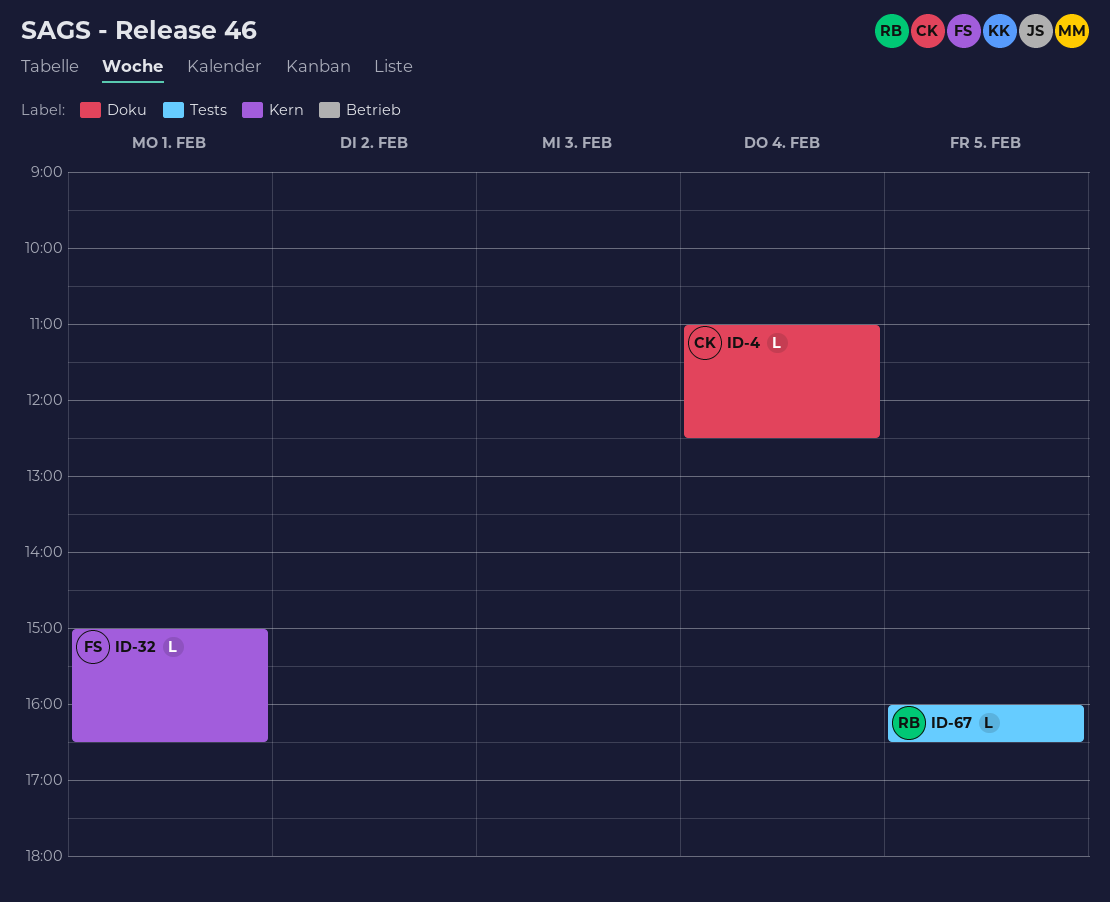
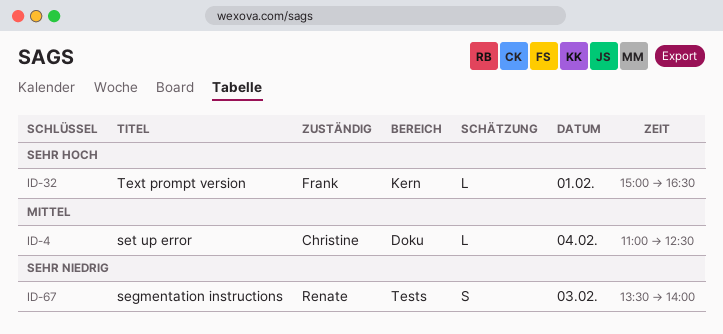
ID-67, estimate: L -> S
ID-67, day: Feb 5 -> Feb 3
ID-67, begins: 16:00 -> 13:30
ID-67, ends: 16:30 -> 14:00

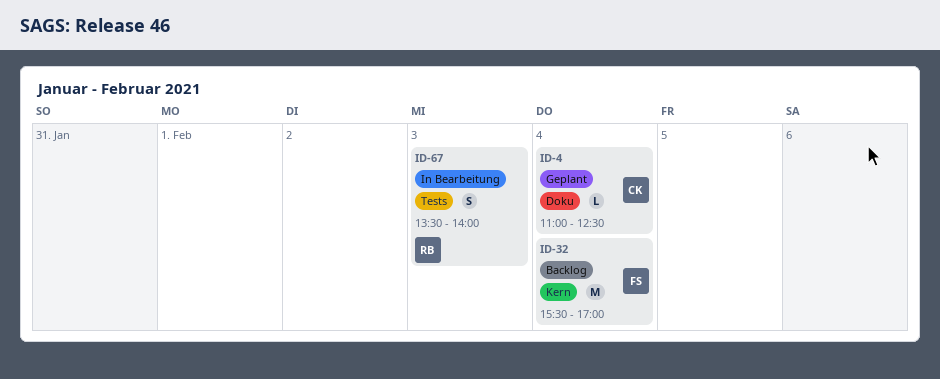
ID-32, estimate: L -> M
ID-32, day: Feb 1 -> Feb 4
ID-32, begins: 15:00 -> 15:30
ID-32, ends: 16:30 -> 17:00

